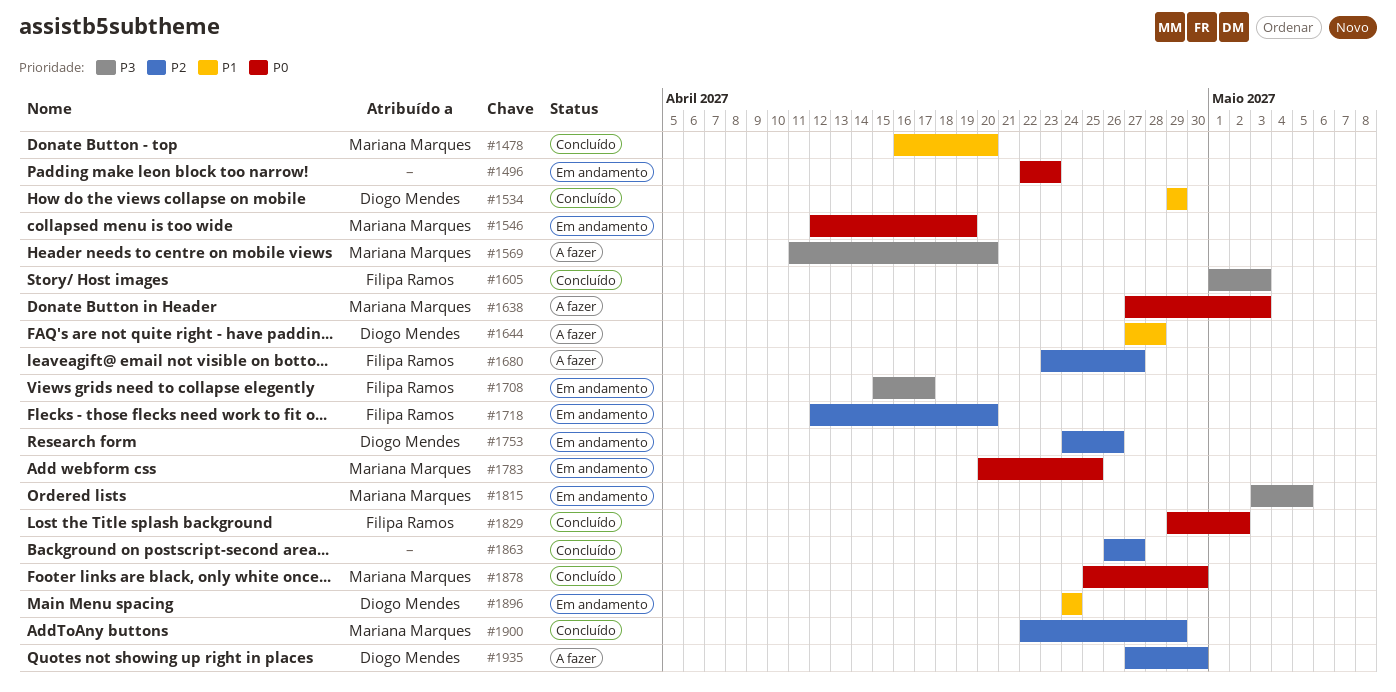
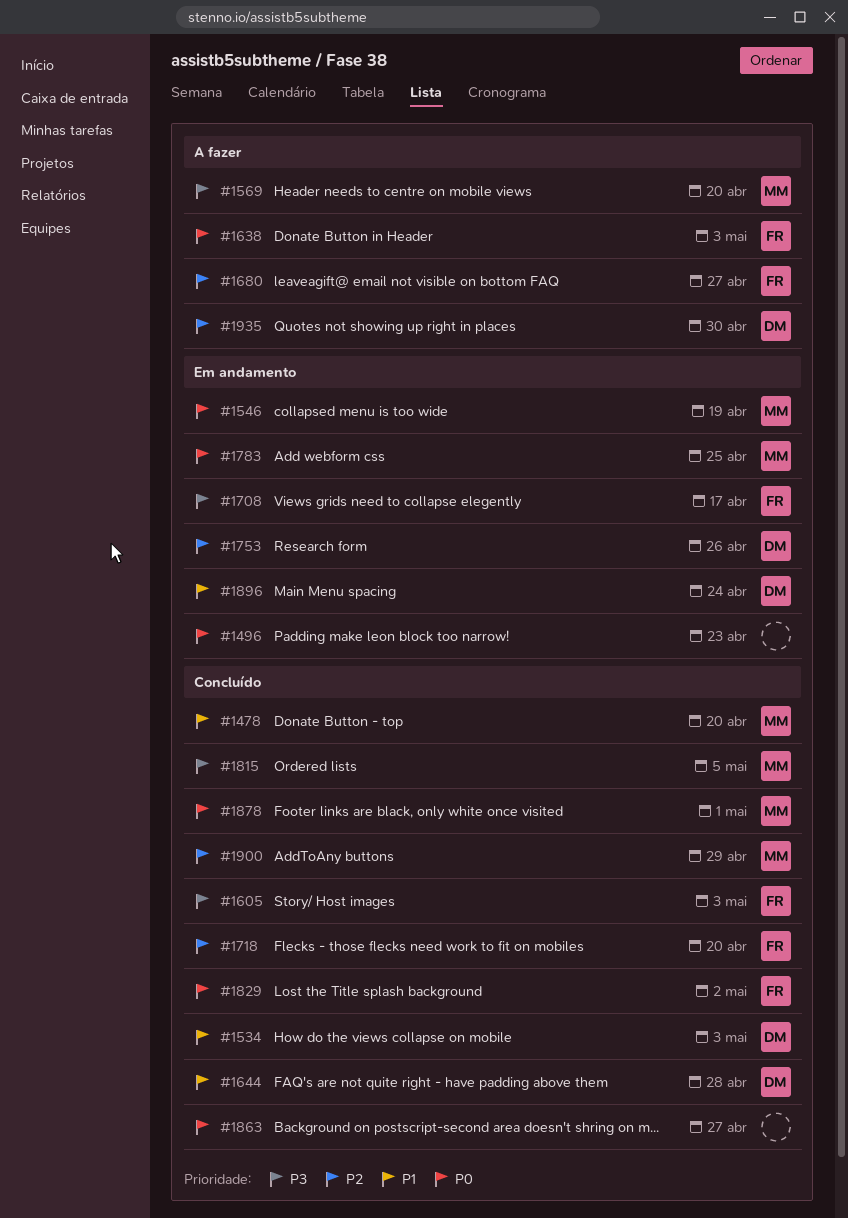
#1534, due: Apr 29 -> May 3
#1638, owner: Mariana Marques -> Filipa Ramos
#1644, status: A fazer -> Concluído
#1718, status: Em andamento -> Concluído
#1815, status: Em andamento -> Concluído
#1863, priority: P2 -> P0
#1878, due: Apr 30 -> May 1

